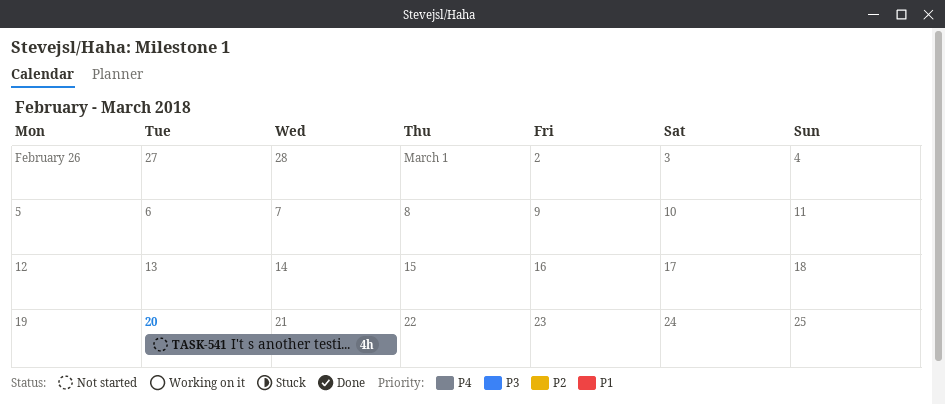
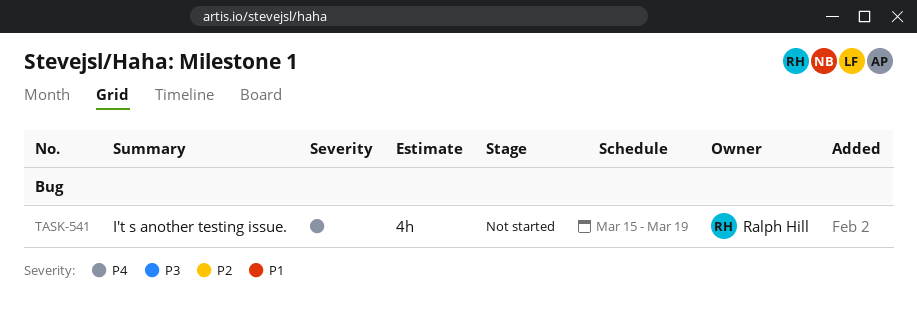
TASK-541, start: Mar 20 -> Mar 15
TASK-541, due: Mar 21 -> Mar 19

